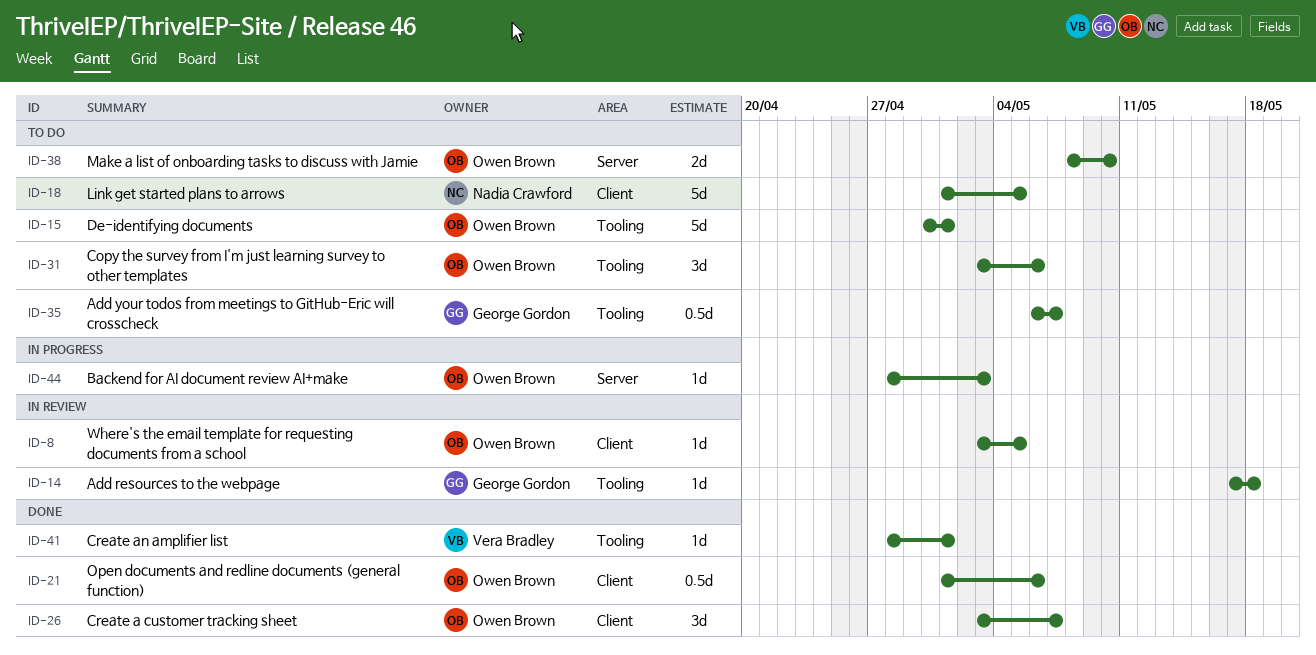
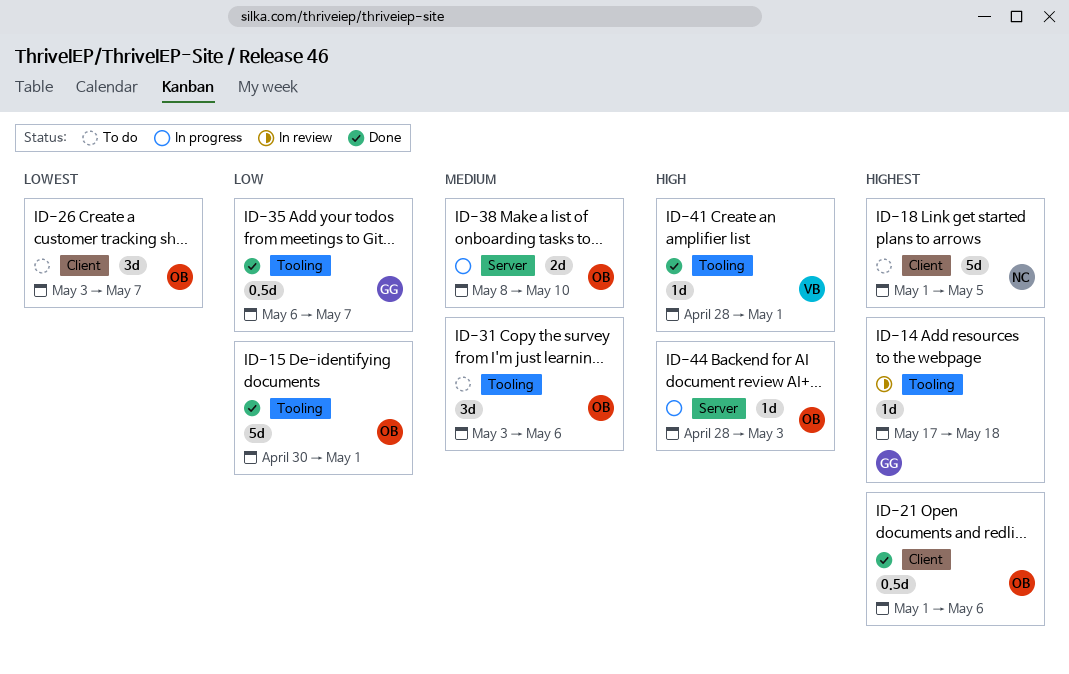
ID-8: present -> none
ID-15, status: To do -> Done
ID-26, status: Done -> To do
ID-35, status: To do -> Done
ID-38, status: To do -> In progress

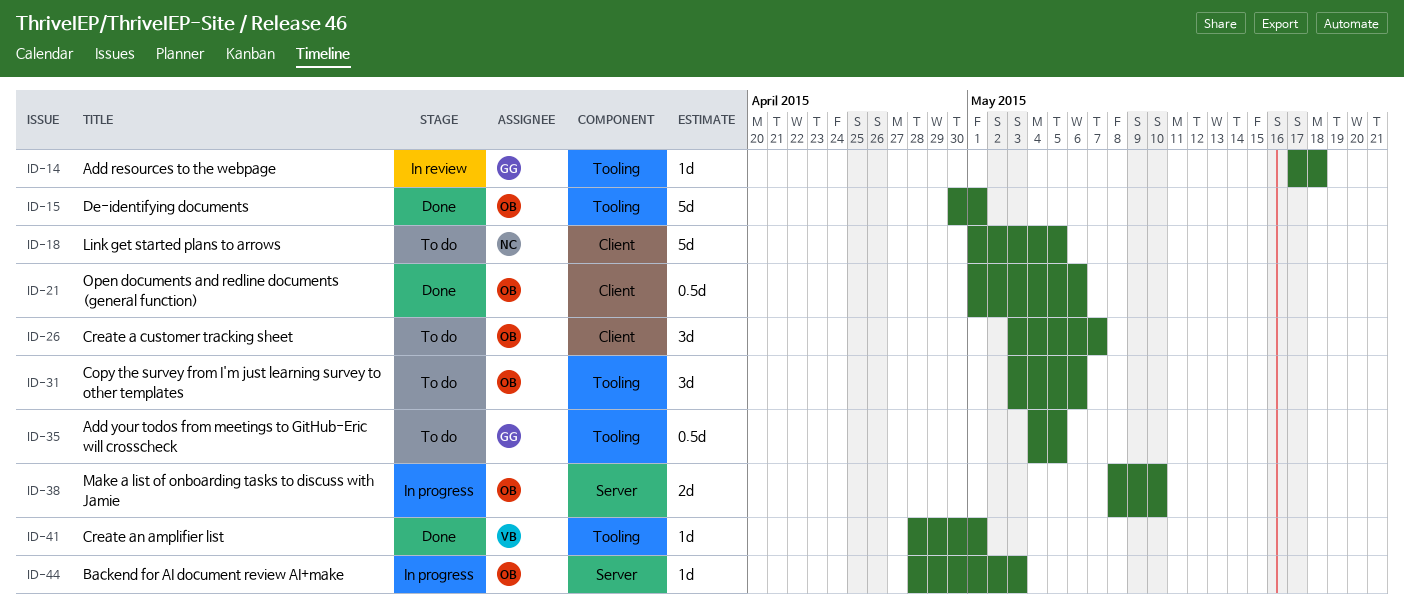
ID-35, status: Done -> To do
ID-35, start: May 6 -> May 4
ID-35, due: May 7 -> May 5

